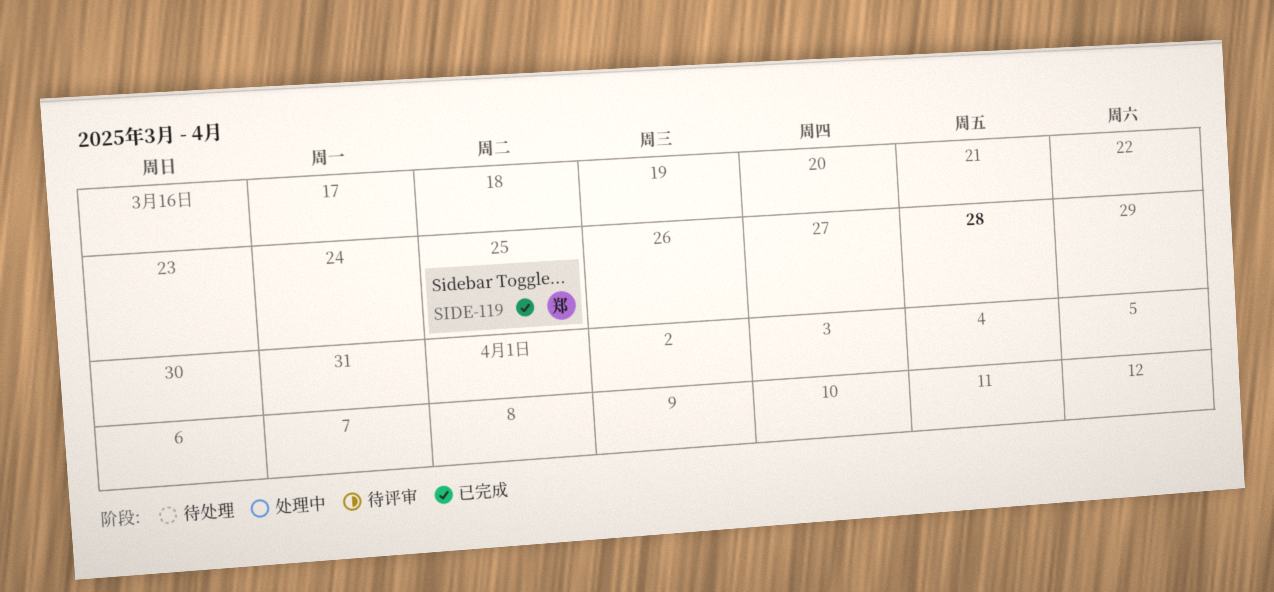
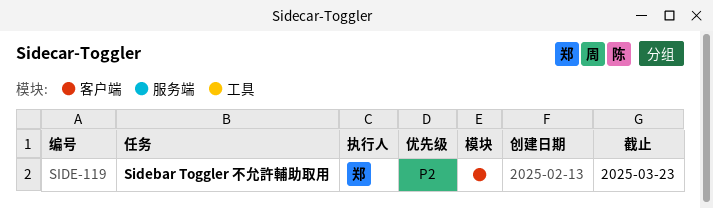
SIDE-119, due: Mar 25 -> Mar 23

